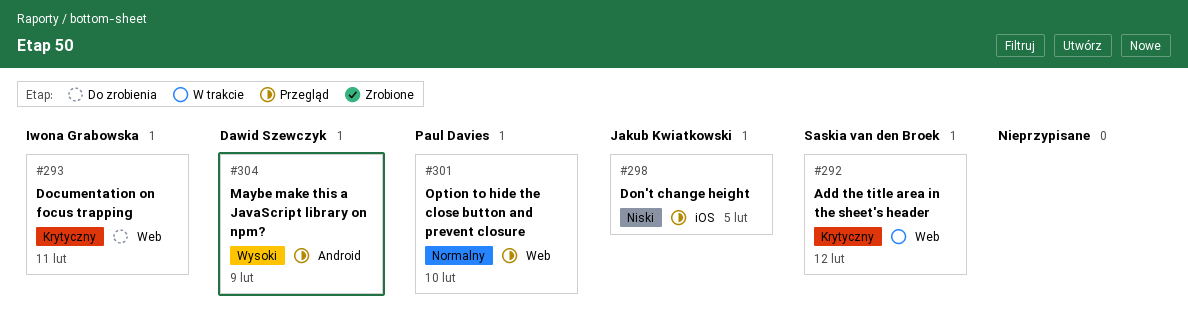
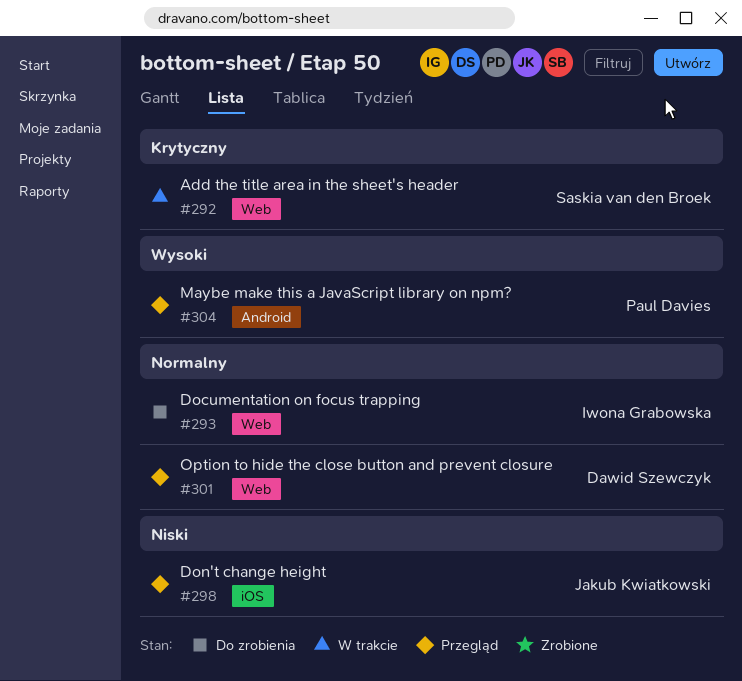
#293, priority: Krytyczny -> Normalny
#301, owner: Paul Davies -> Dawid Szewczyk
#304, owner: Dawid Szewczyk -> Paul Davies

